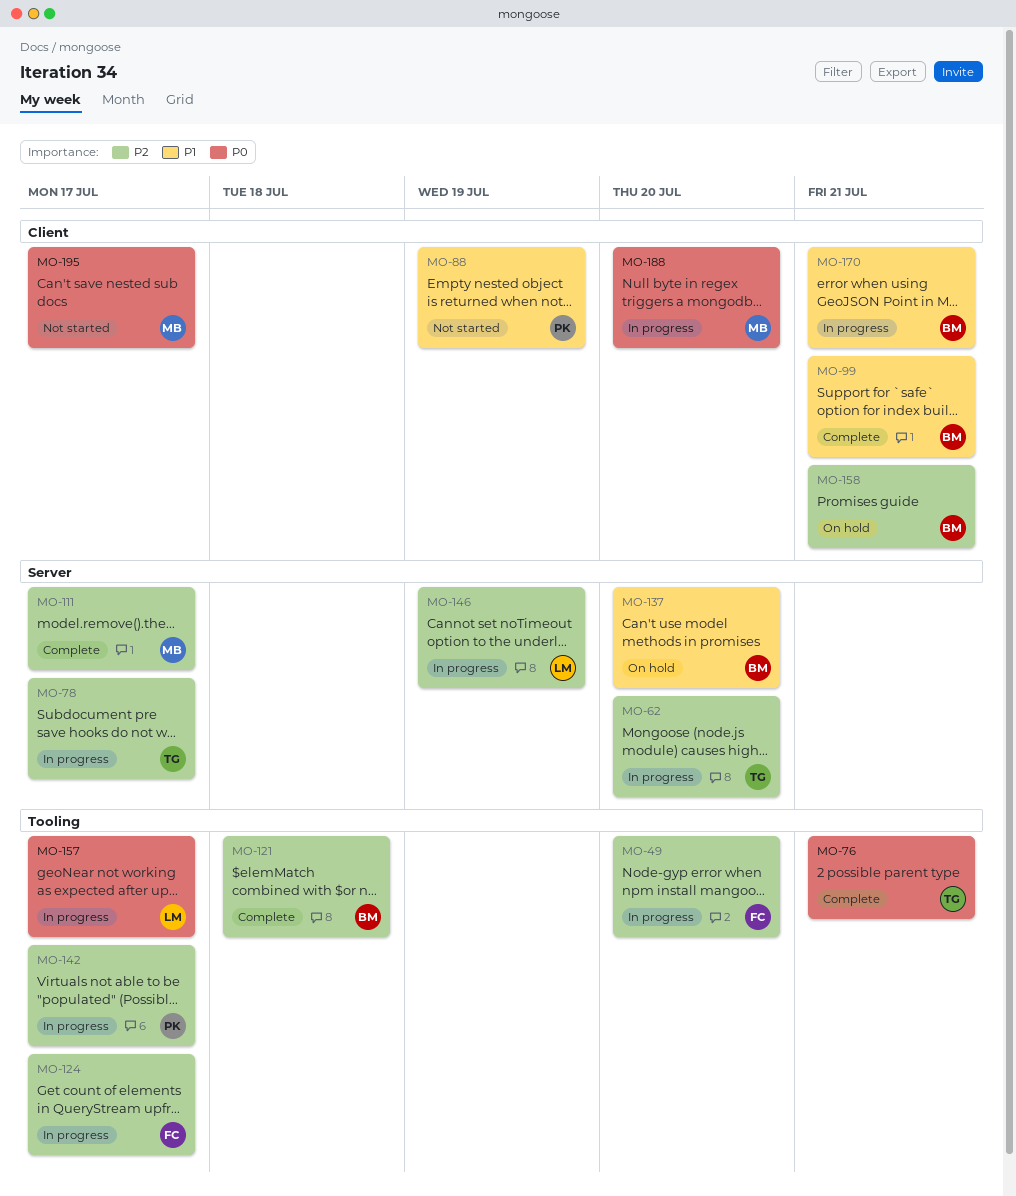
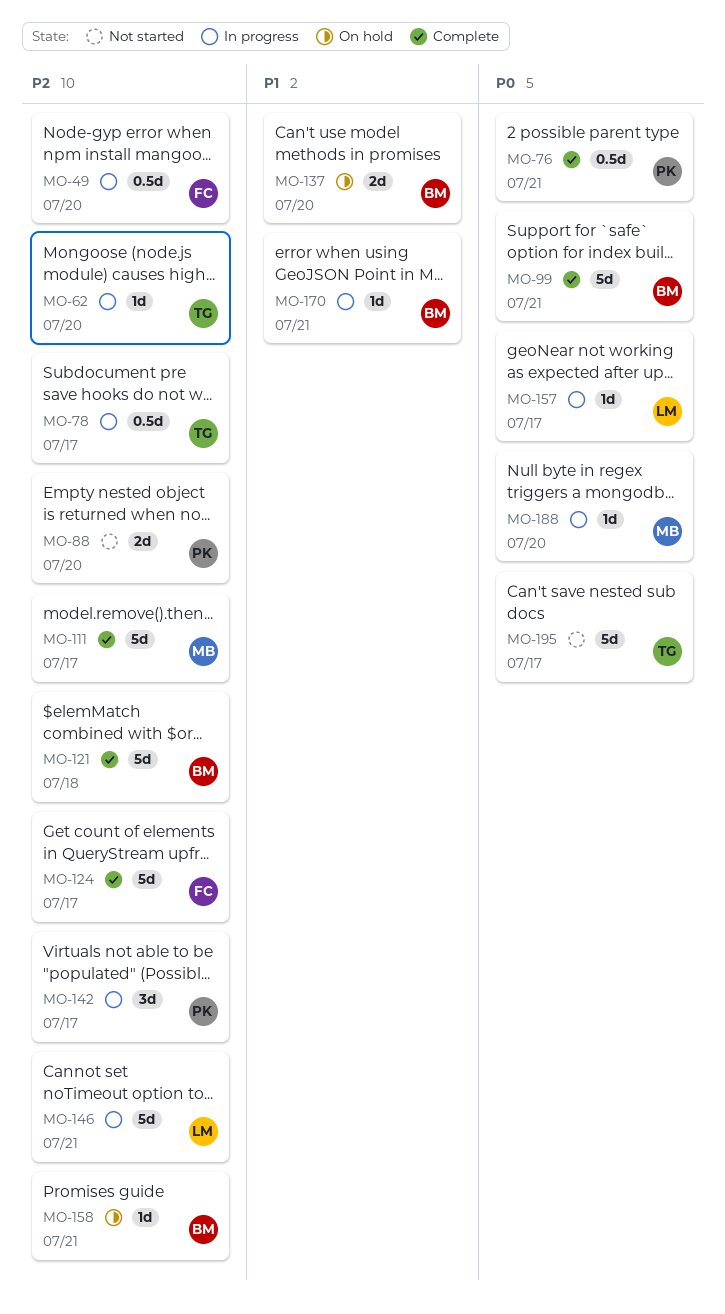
MO-76, owner: TG -> PK
MO-88, priority: P1 -> P2
MO-88, due: Jul 19 -> Jul 20
MO-99, priority: P1 -> P0
MO-124, status: In progress -> Complete
MO-146, due: Jul 19 -> Jul 21
MO-195, owner: MB -> TG

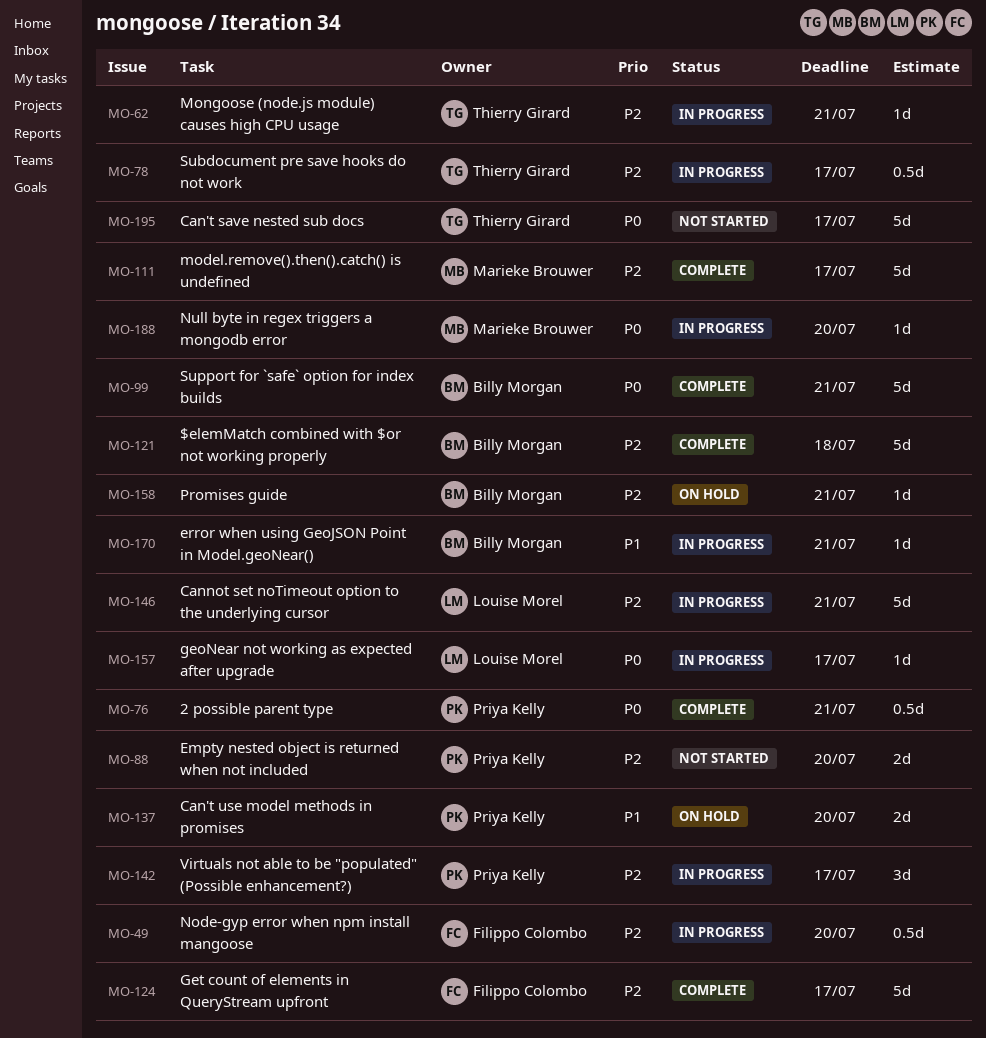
MO-62, due: Jul 20 -> Jul 21
MO-137, owner: Billy Morgan -> Priya Kelly

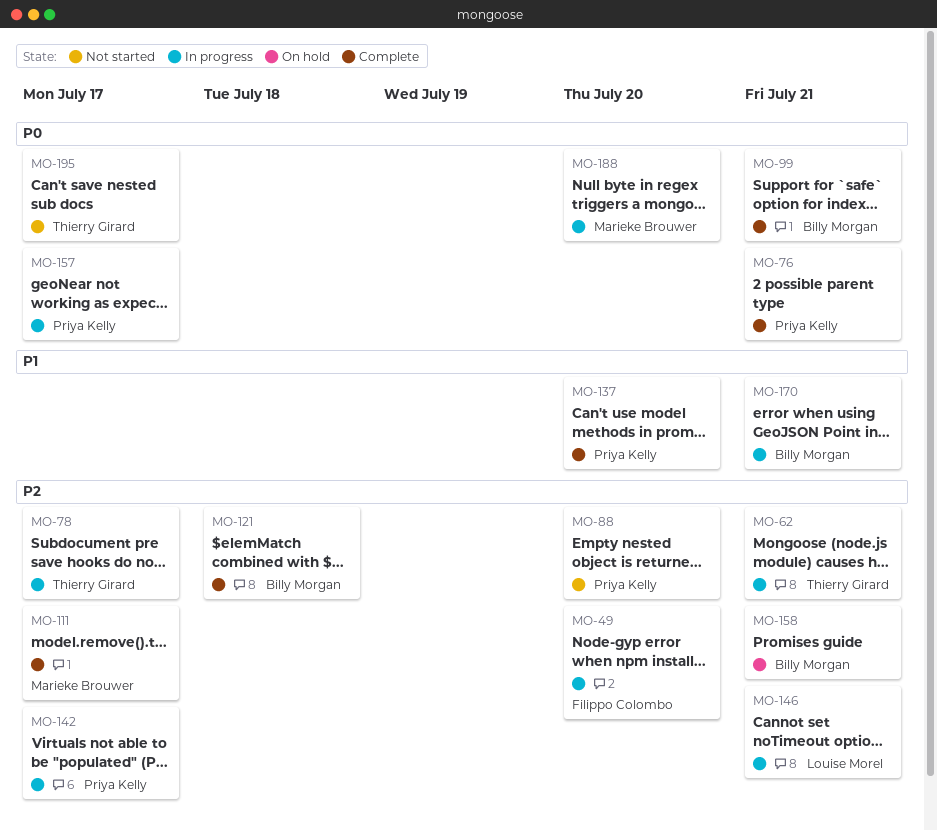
MO-124: present -> none
MO-137, status: On hold -> Complete
MO-157, owner: Louise Morel -> Priya Kelly

